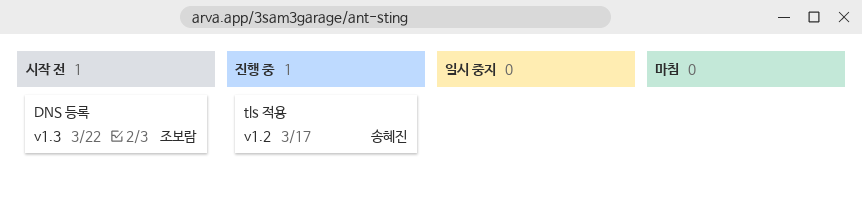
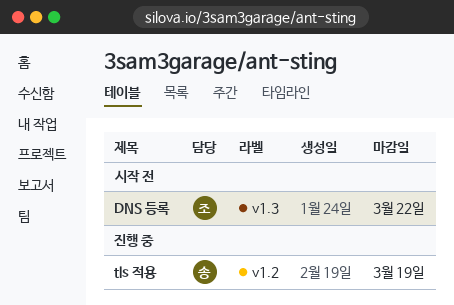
tls 적용, due: Mar 17 -> Mar 19

